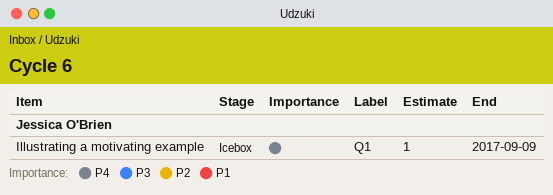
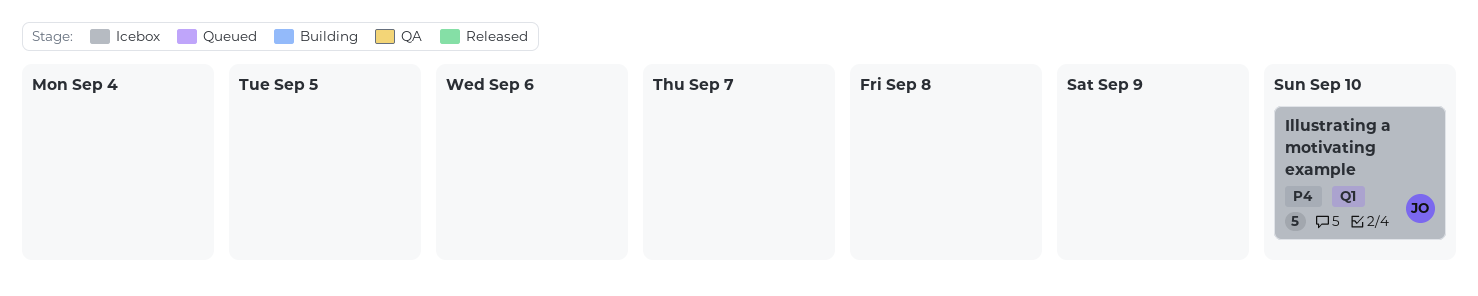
Illustrating a motivating example, estimate: 1 -> 5
Illustrating a motivating example, due: Sep 9 -> Sep 10

